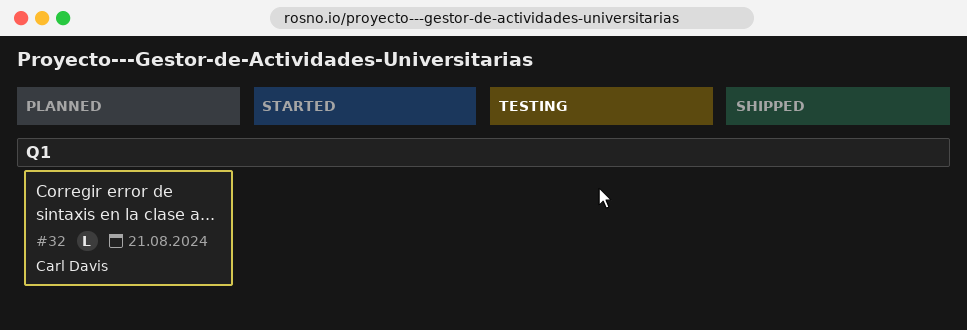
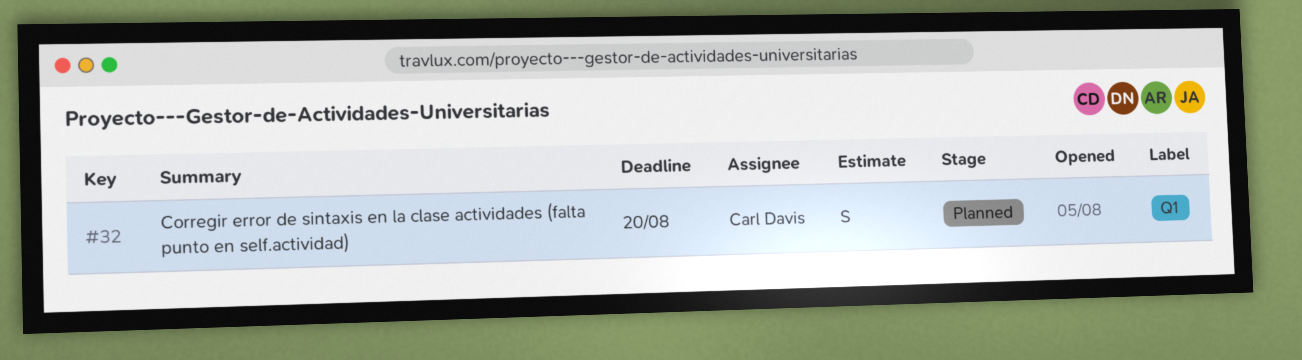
#32, estimate: L -> S
#32, due: Aug 21 -> Aug 20

